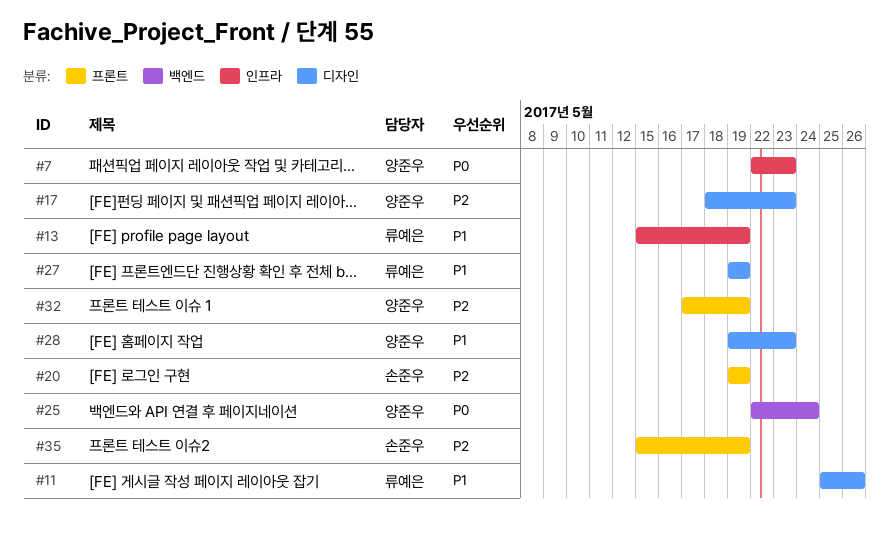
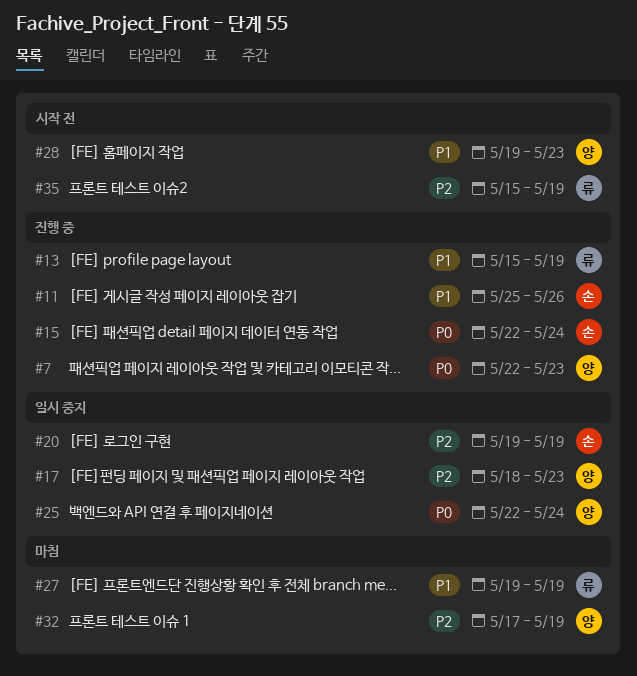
#11, owner: 류예은 -> 손준우
#15: none -> present
#35, owner: 손준우 -> 류예은

